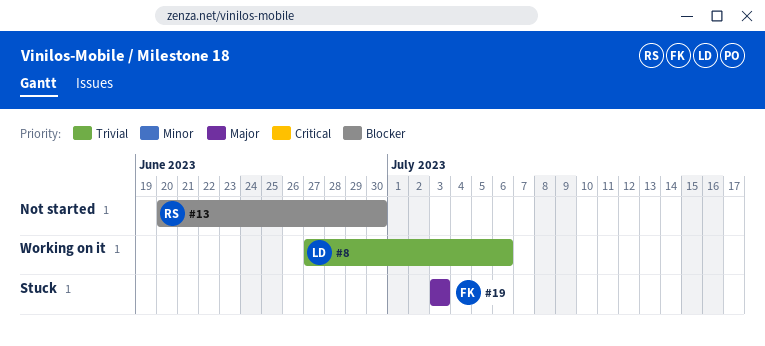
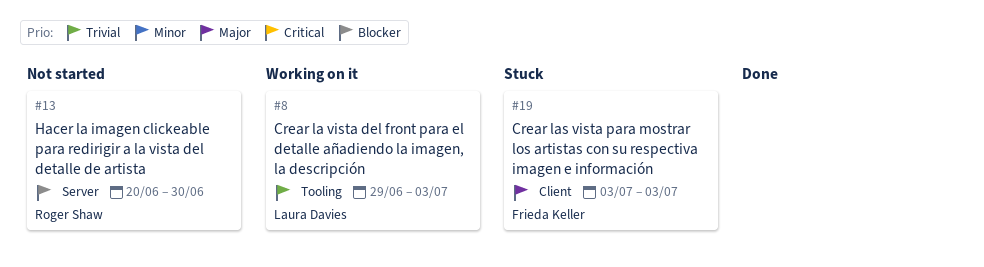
#8, start: Jun 27 -> Jun 29
#8, due: Jul 6 -> Jul 3

